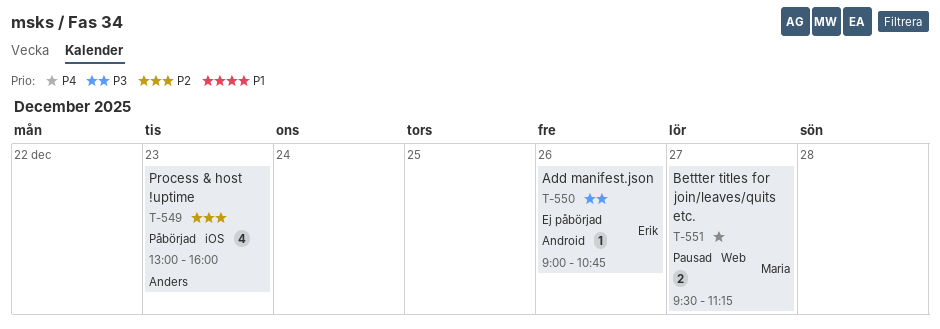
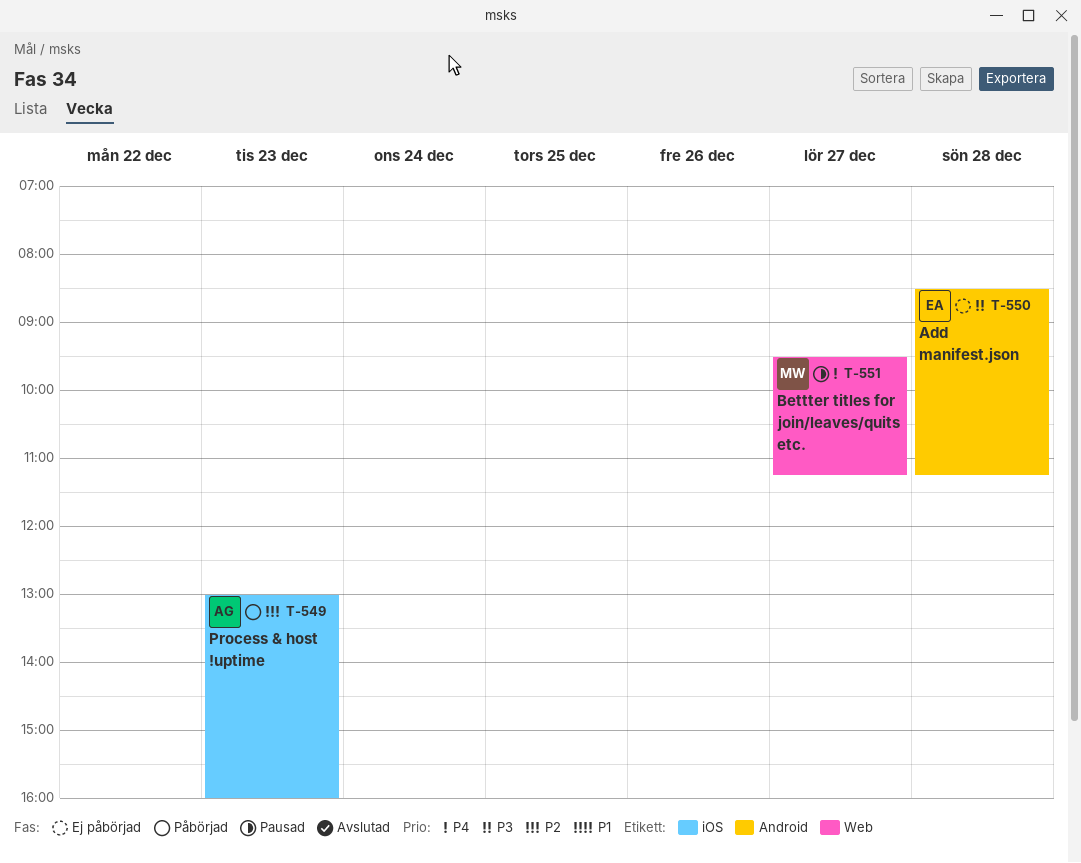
T-550, day: Dec 26 -> Dec 28
T-550, begins: 09:00 -> 08:30
T-550, ends: 10:45 -> 11:15

